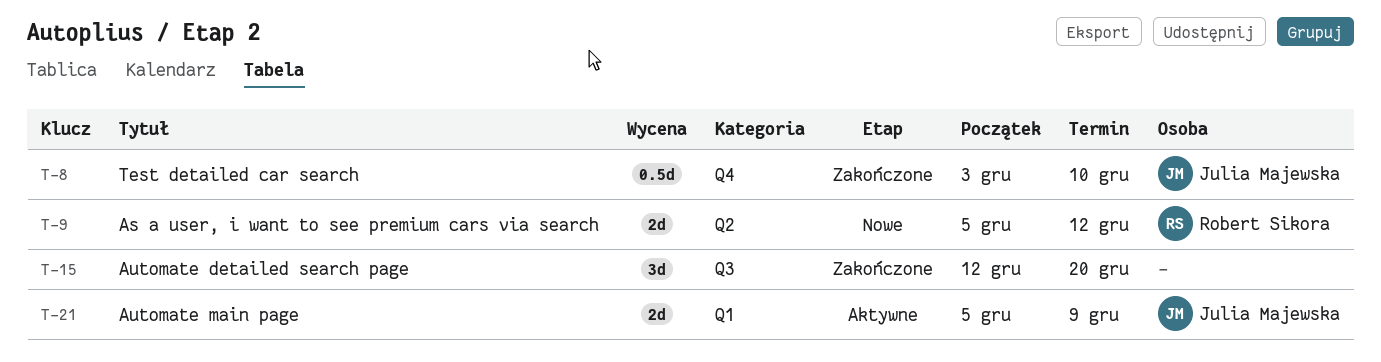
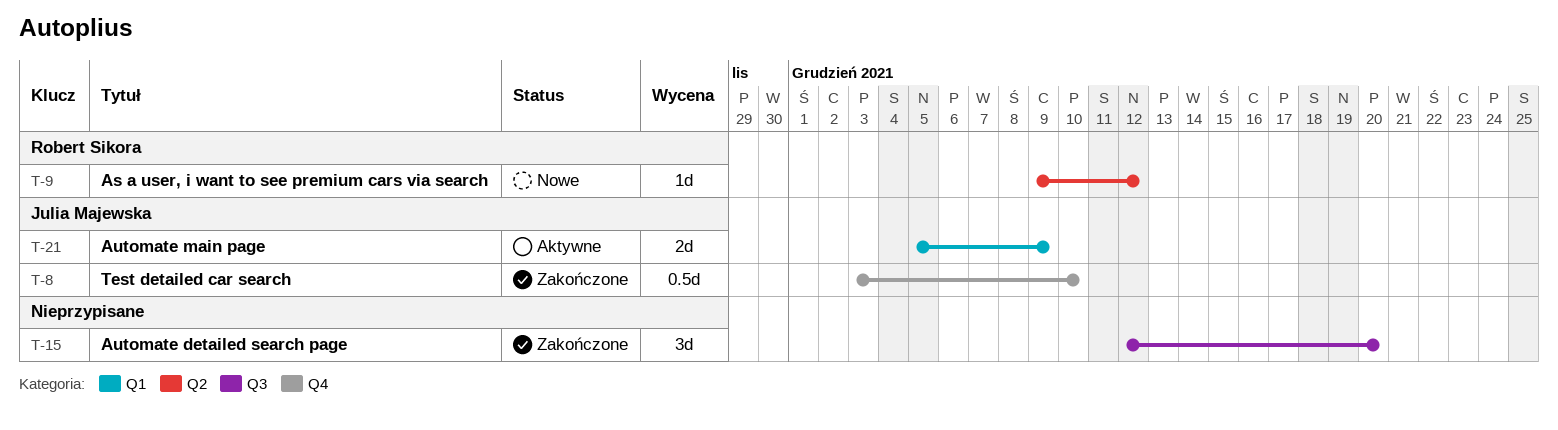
T-9, estimate: 2d -> 1d
T-9, start: Dec 5 -> Dec 9

